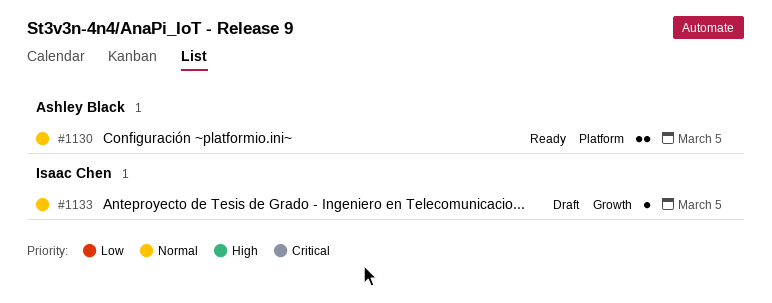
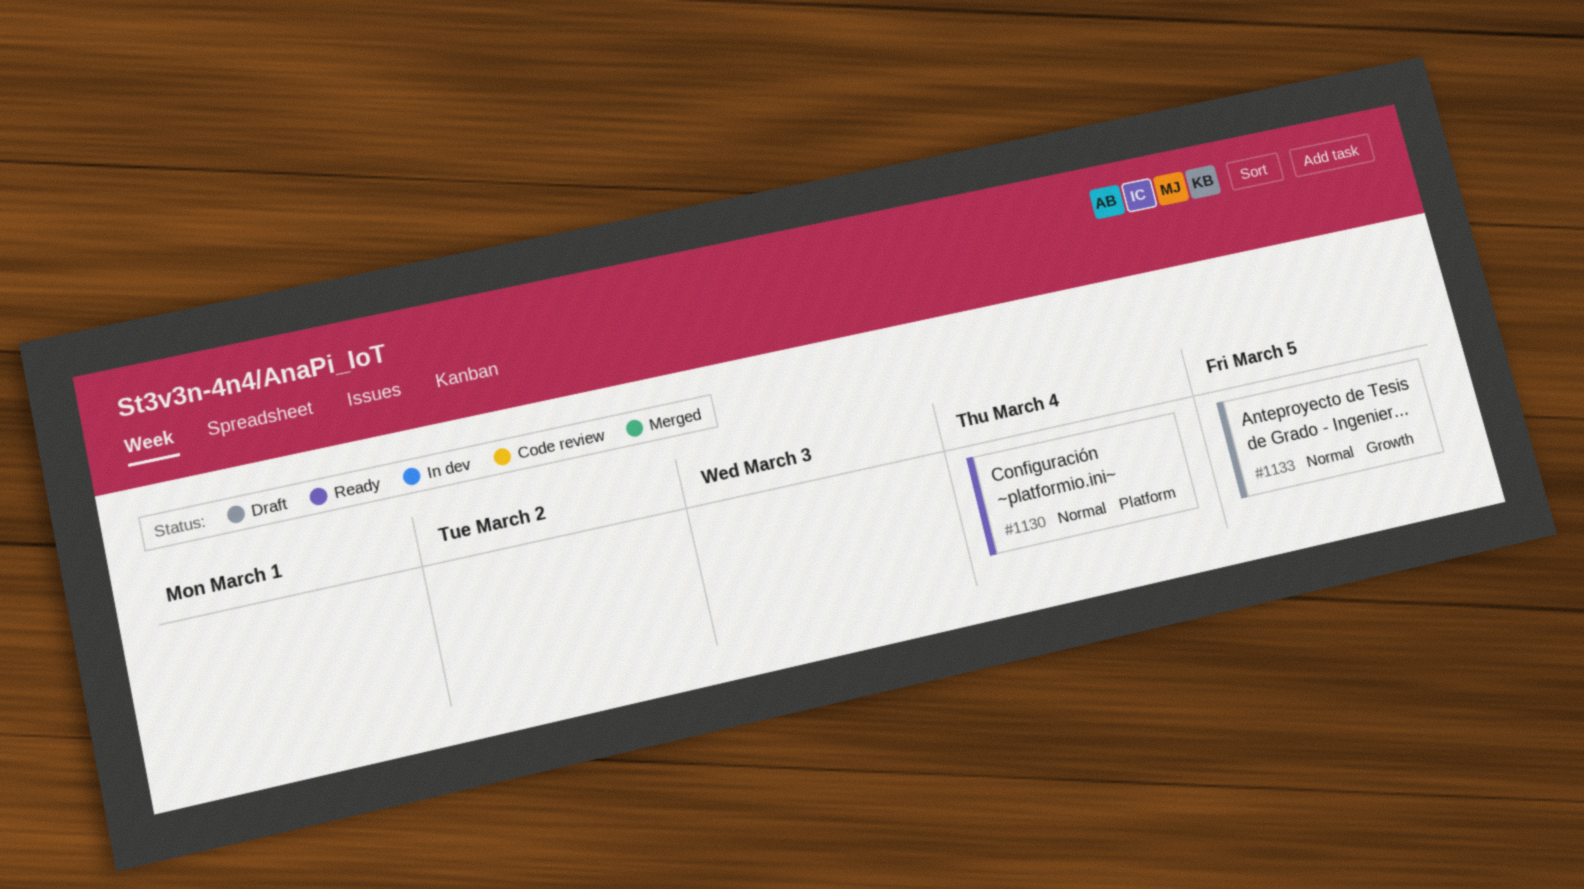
#1130, due: Mar 5 -> Mar 4

